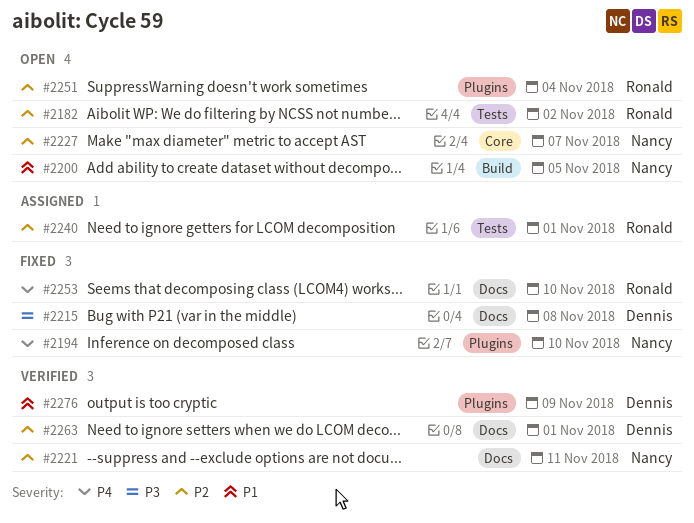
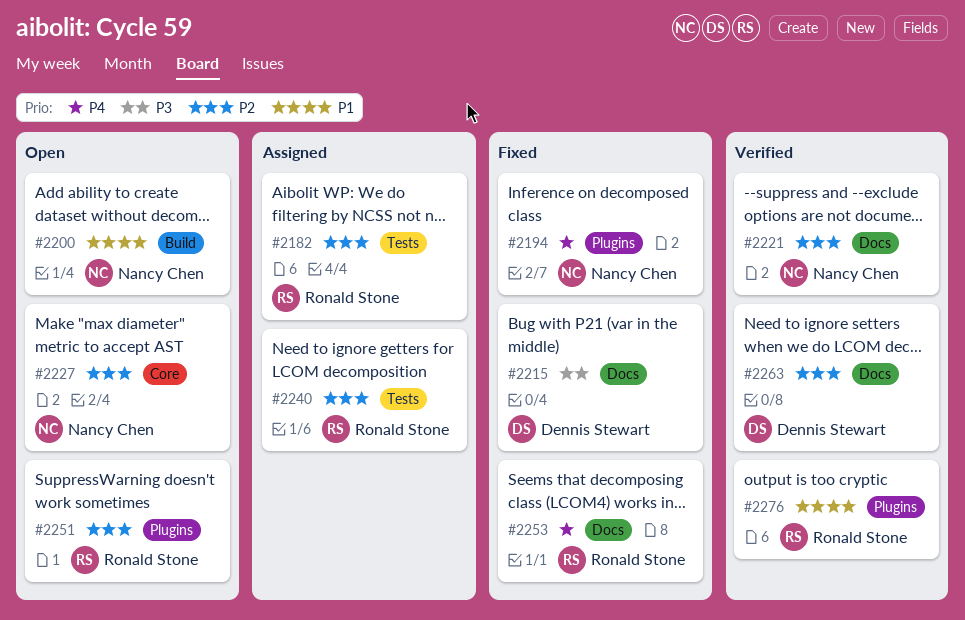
#2182, status: Open -> Assigned
#2276, owner: Dennis Stewart -> Ronald Stone

